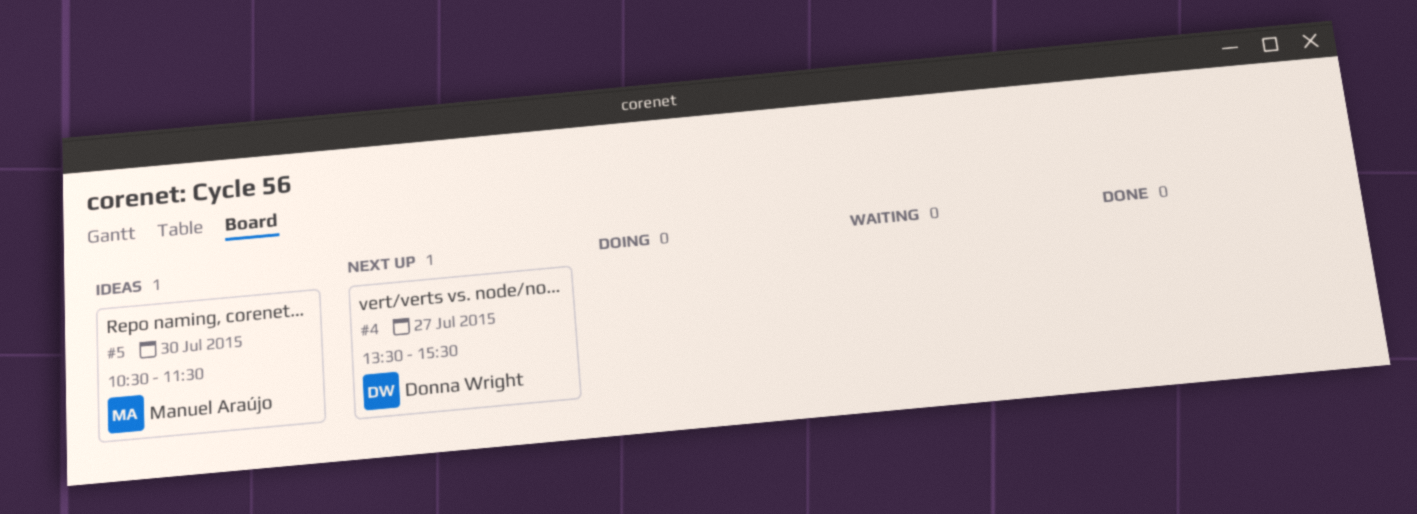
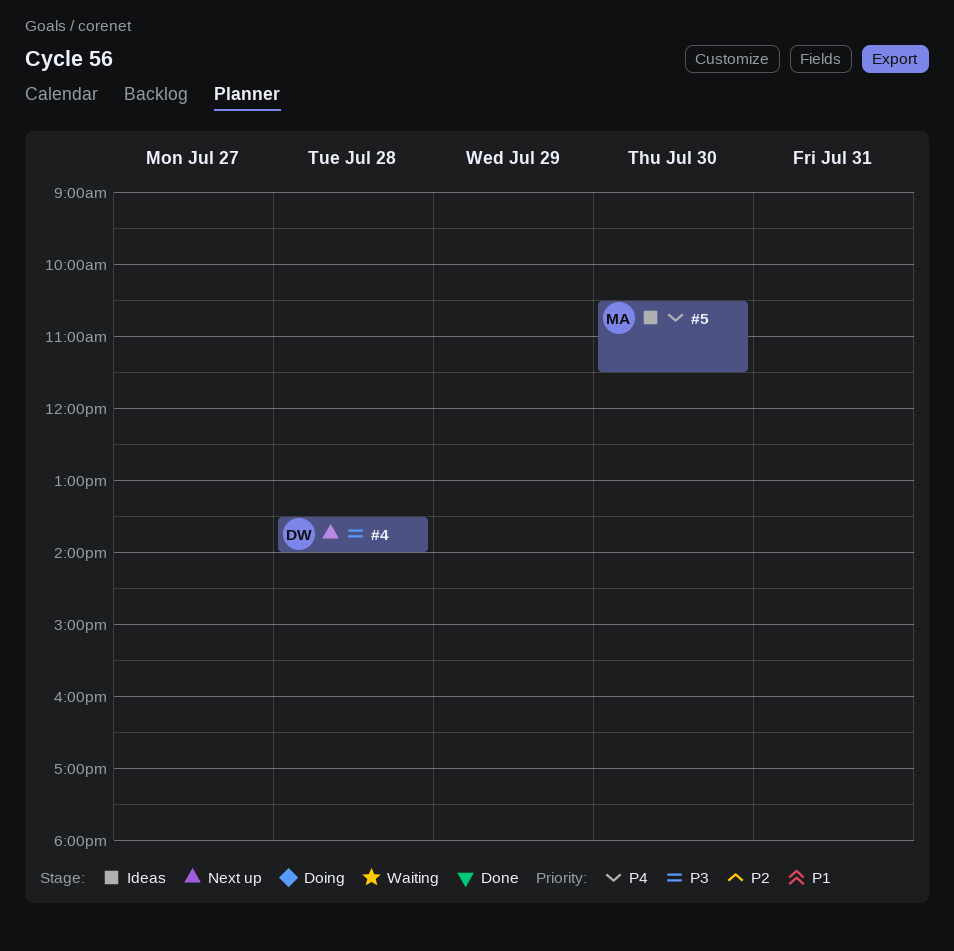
#4, day: Jul 27 -> Jul 28
#4, ends: 15:30 -> 14:00

